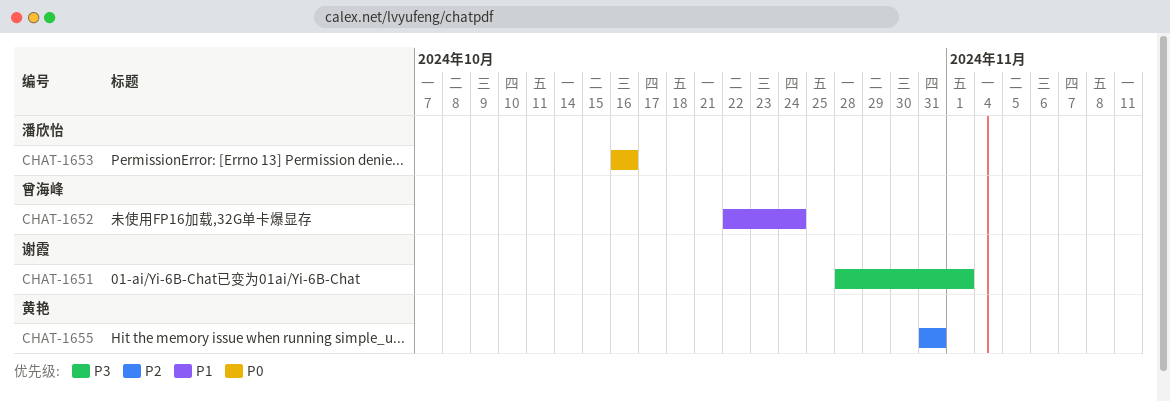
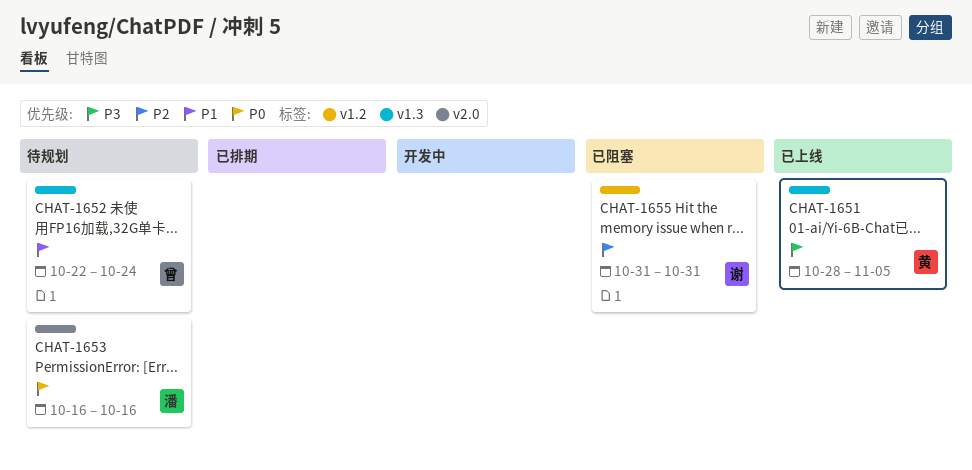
CHAT-1651, owner: 谢霞 -> 黄艳
CHAT-1651, due: Nov 1 -> Nov 5
CHAT-1655, owner: 黄艳 -> 谢霞

